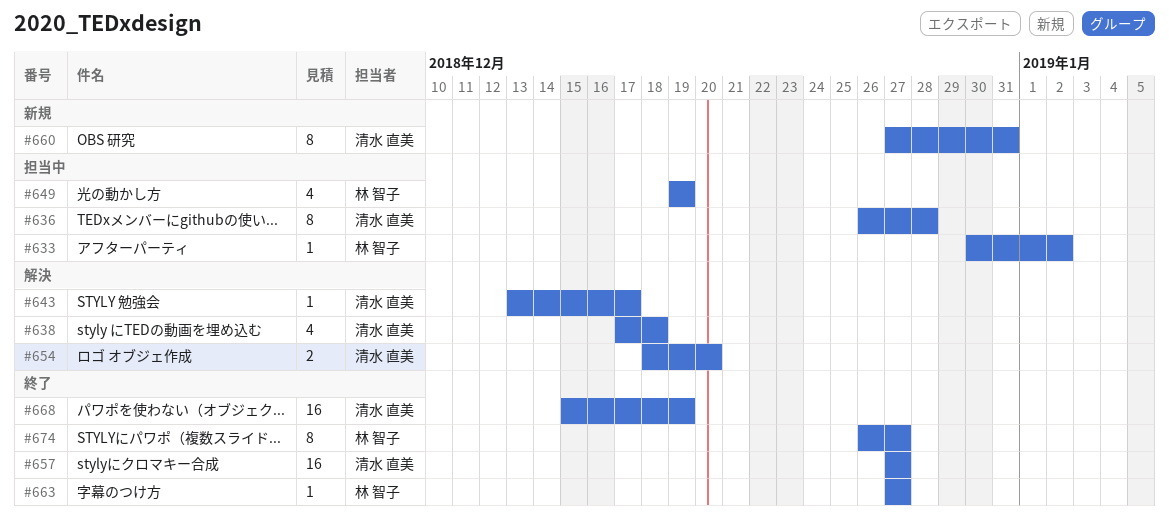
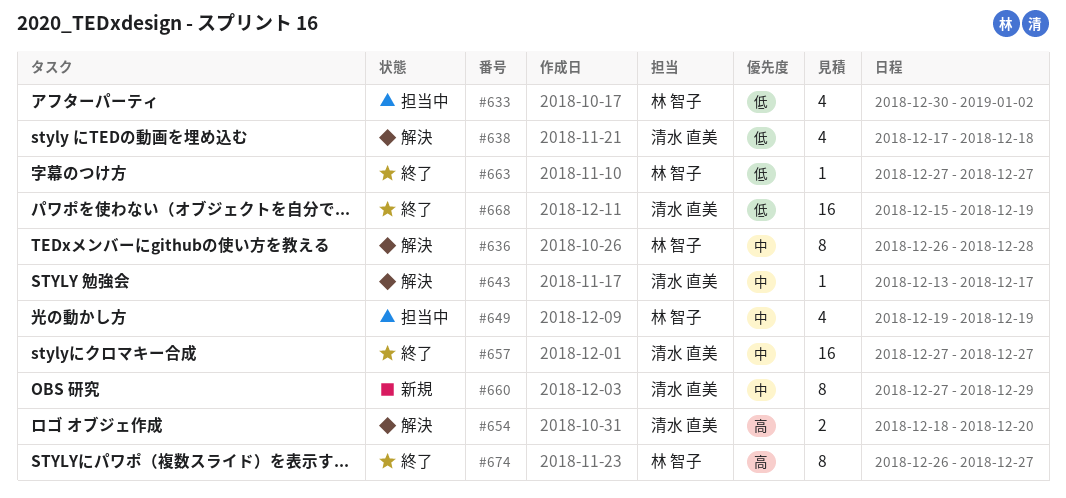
#633, estimate: 1 -> 4
#636, status: 担当中 -> 解決
#636, owner: 清水 直美 -> 林 智子
#660, due: Dec 31 -> Dec 29

